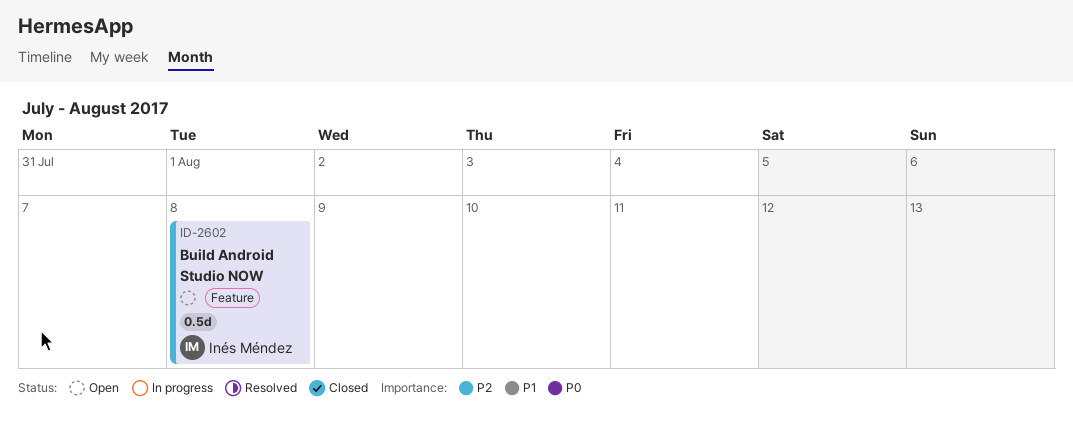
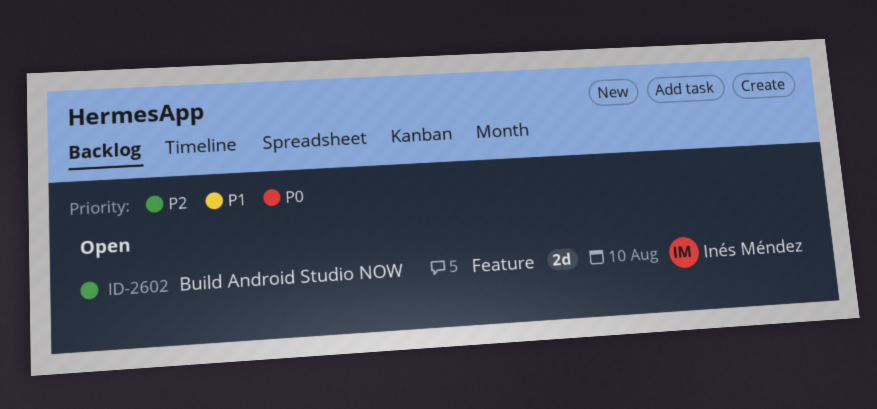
ID-2602, estimate: 0.5d -> 2d
ID-2602, due: Aug 8 -> Aug 10

